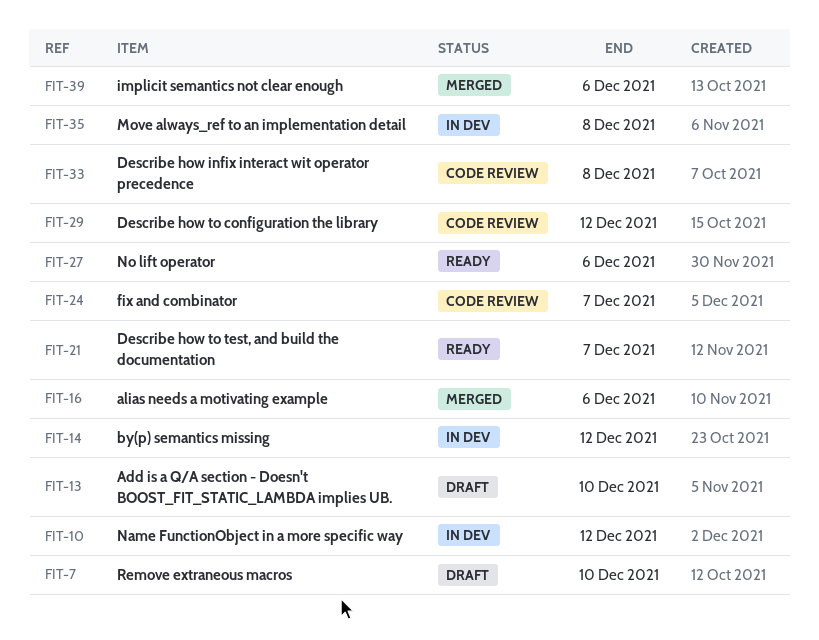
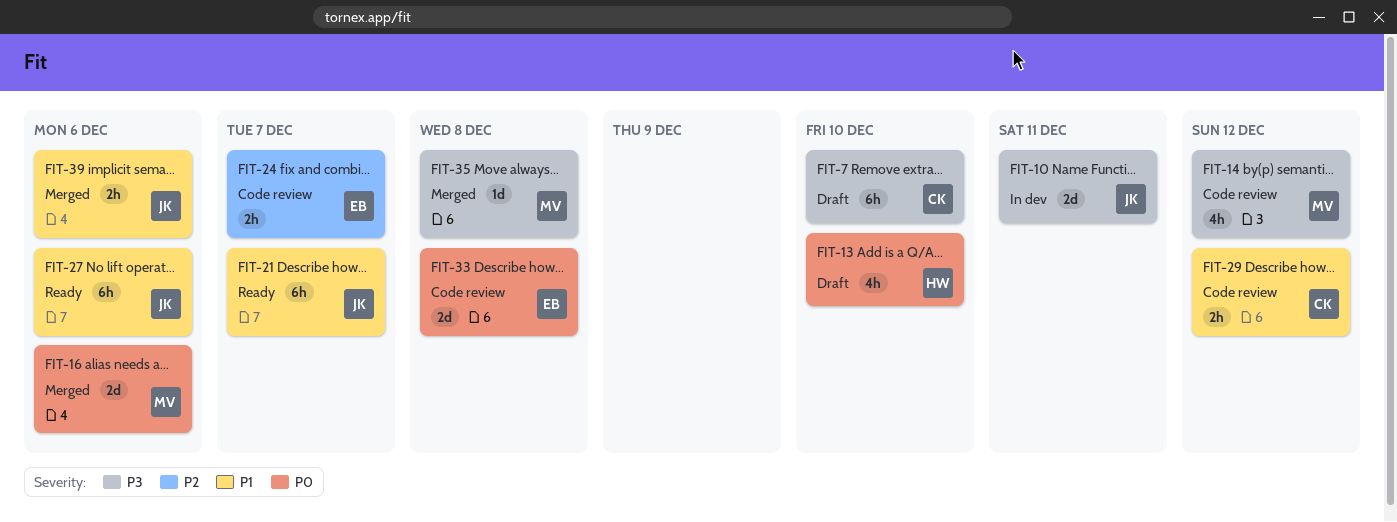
FIT-10, due: Dec 12 -> Dec 11
FIT-14, status: In dev -> Code review
FIT-35, status: In dev -> Merged

